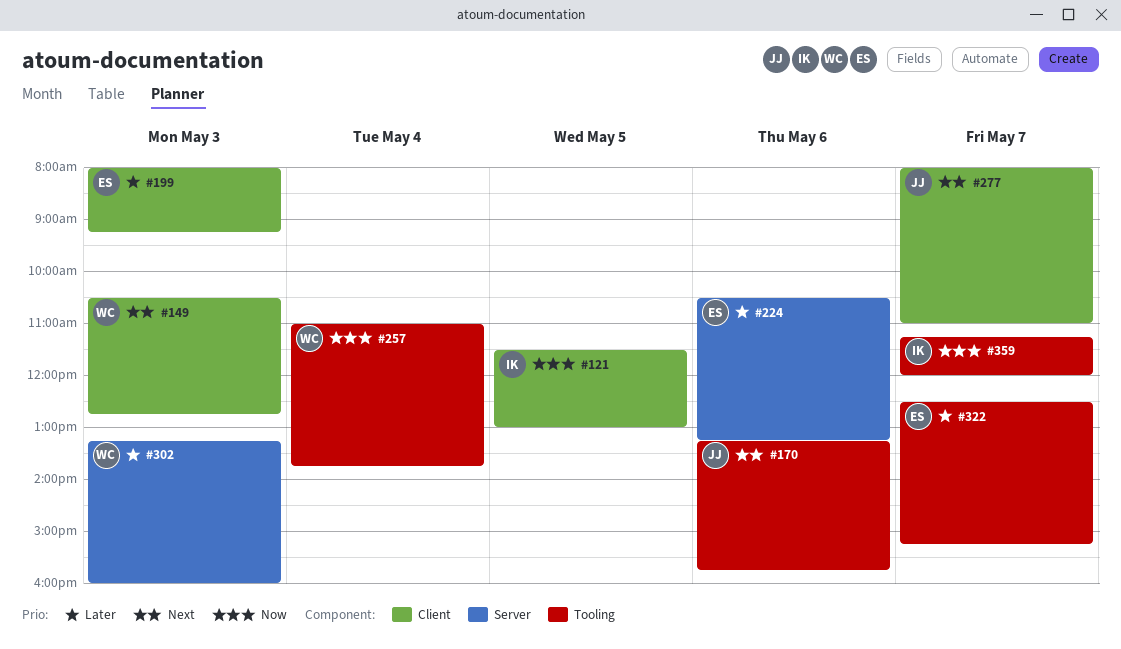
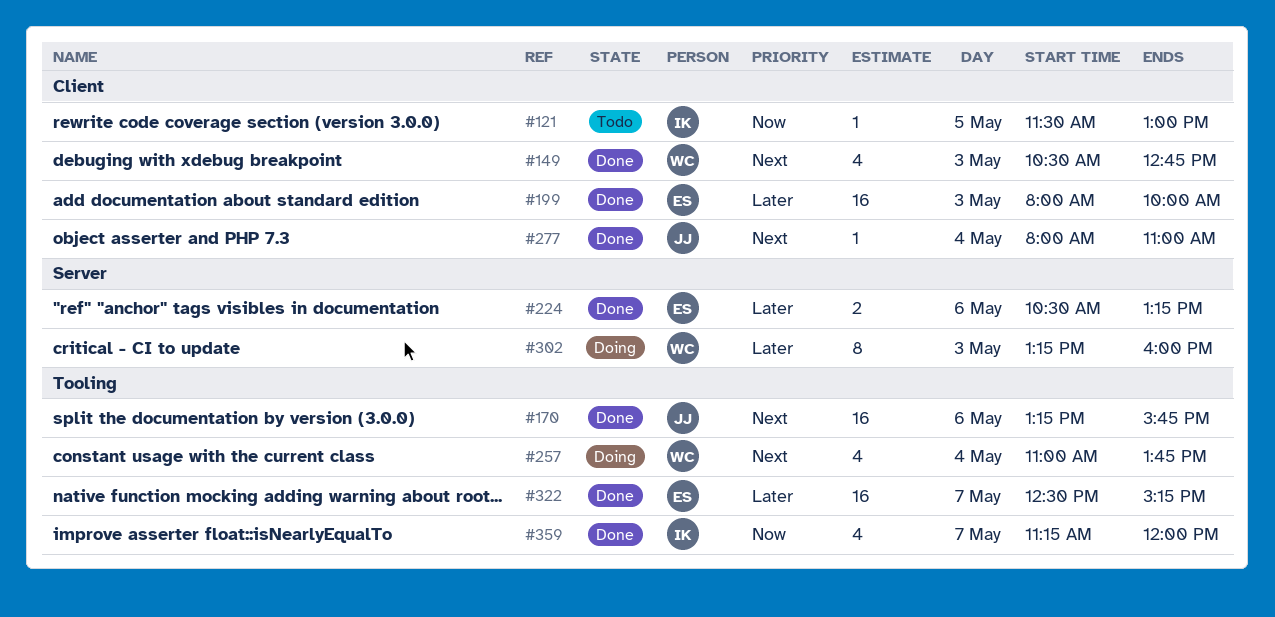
#199, ends: 09:15 -> 10:00
#257, priority: Now -> Next
#277, day: May 7 -> May 4

